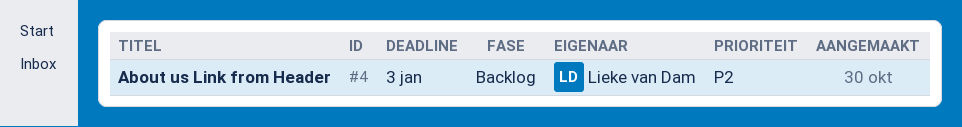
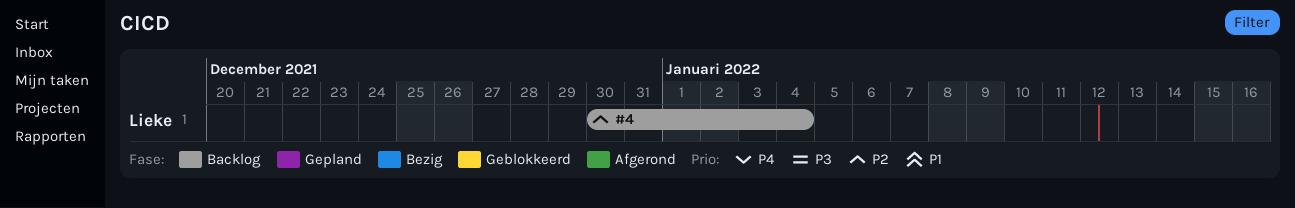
#4, due: Jan 3 -> Jan 4

